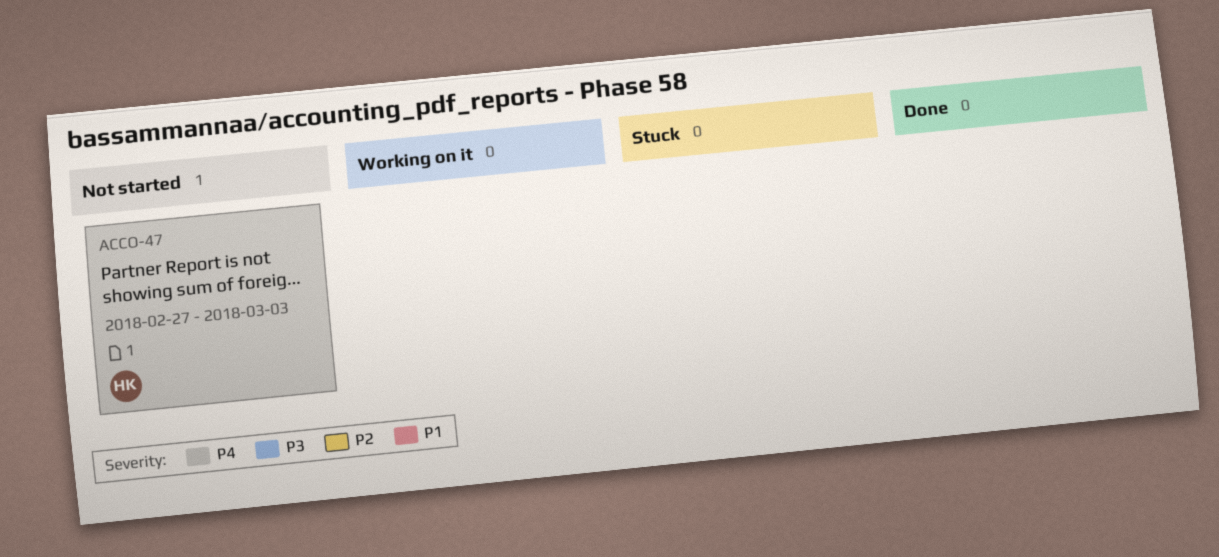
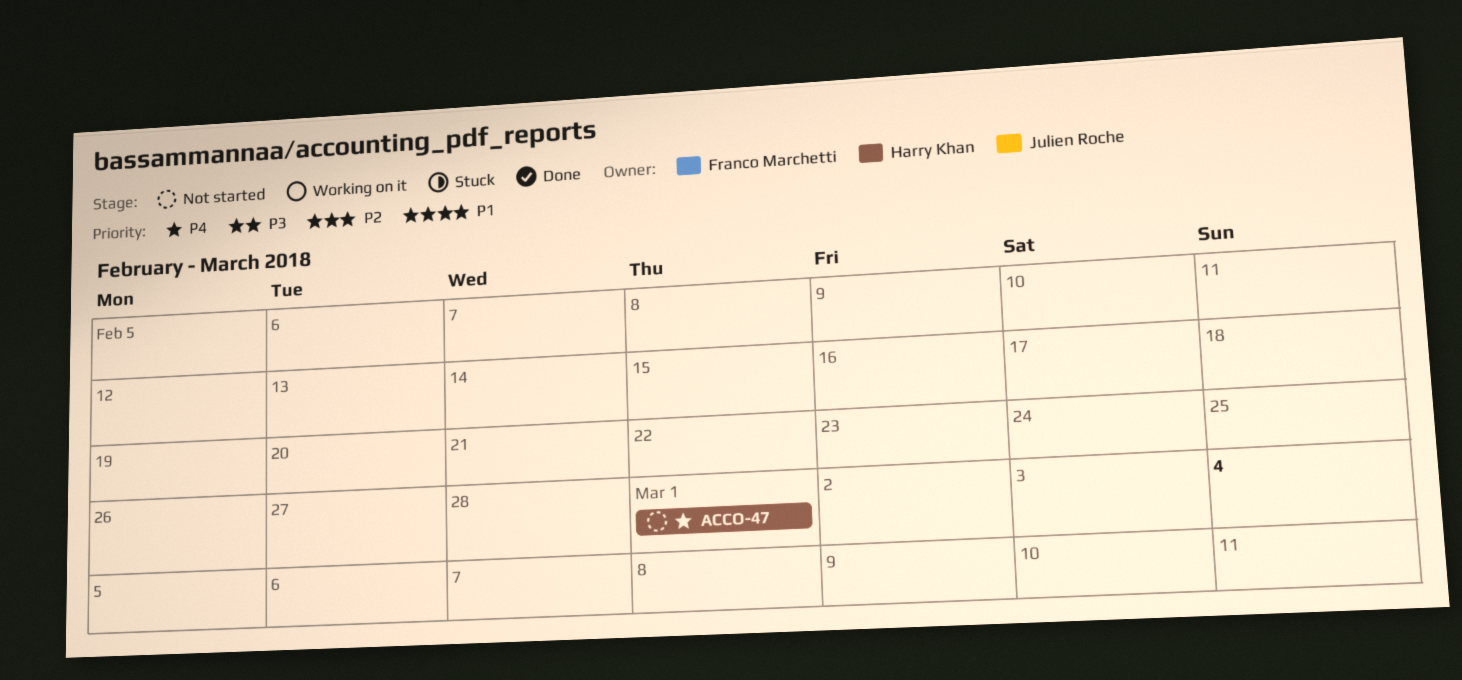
ACCO-47, start: Feb 27 -> Mar 1
ACCO-47, due: Mar 3 -> Mar 1

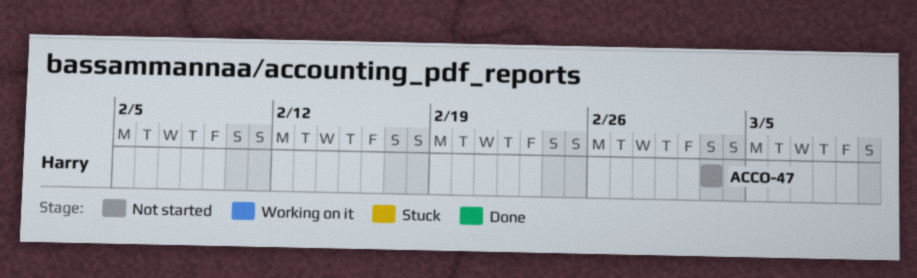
ACCO-47, start: Mar 1 -> Mar 3
ACCO-47, due: Mar 1 -> Mar 3

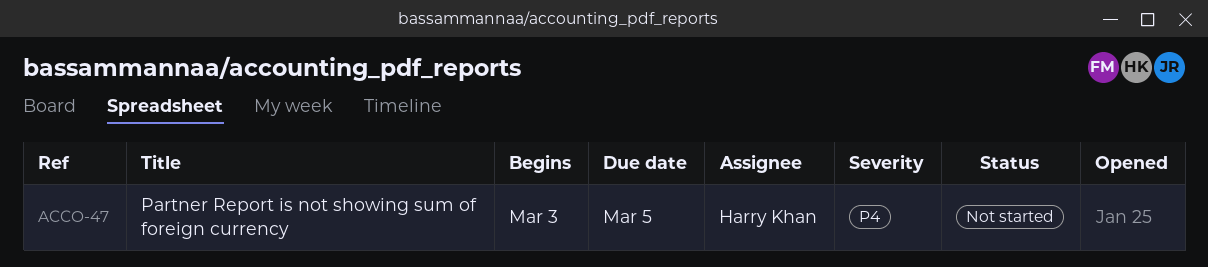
ACCO-47, due: Mar 3 -> Mar 5

